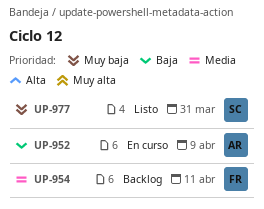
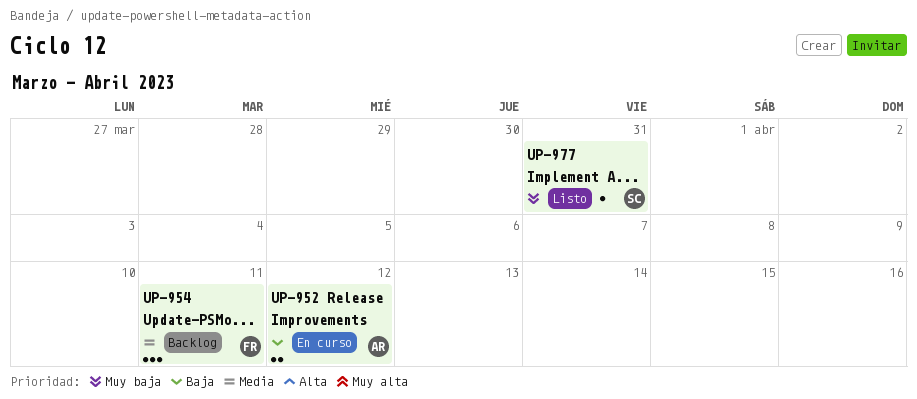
UP-952, due: Apr 9 -> Apr 12

